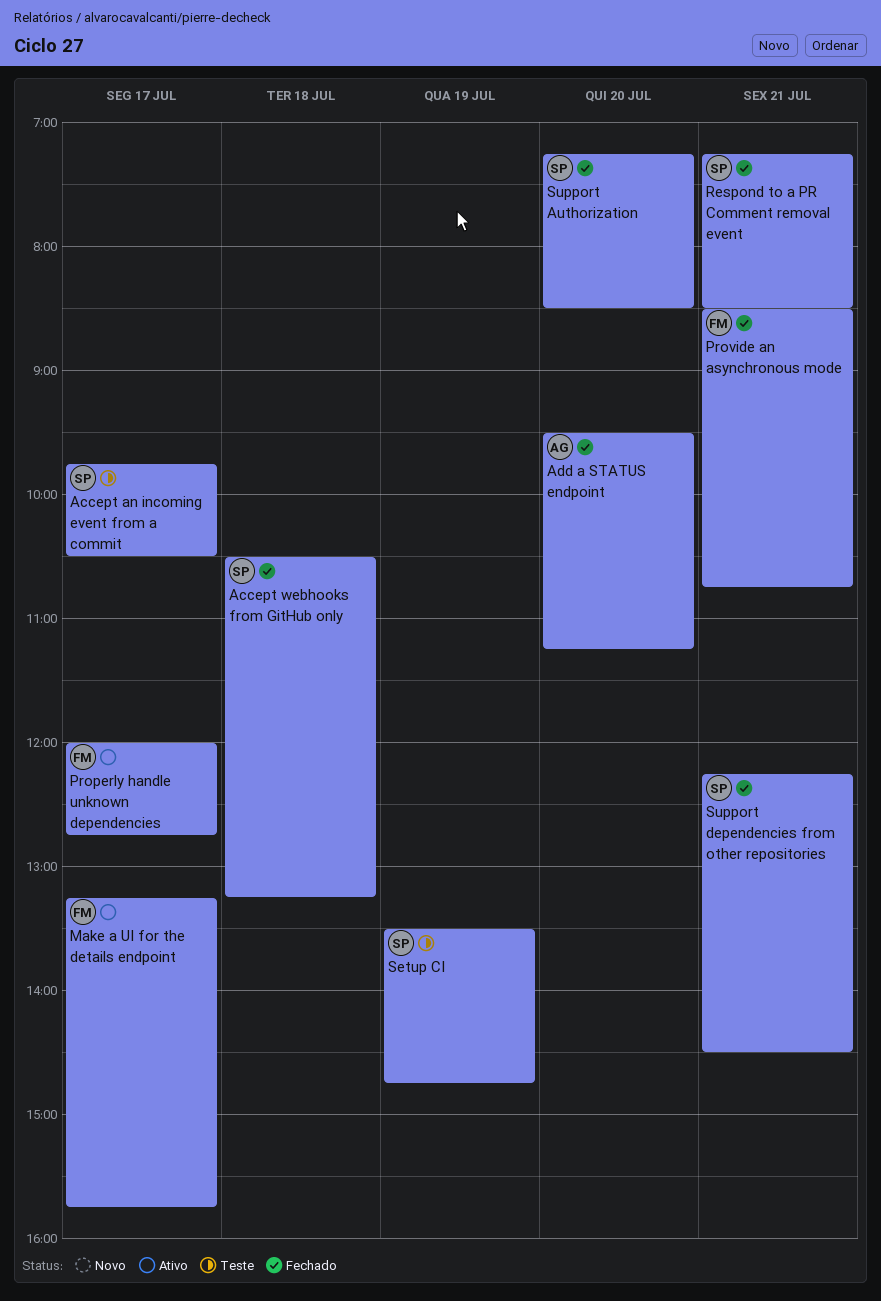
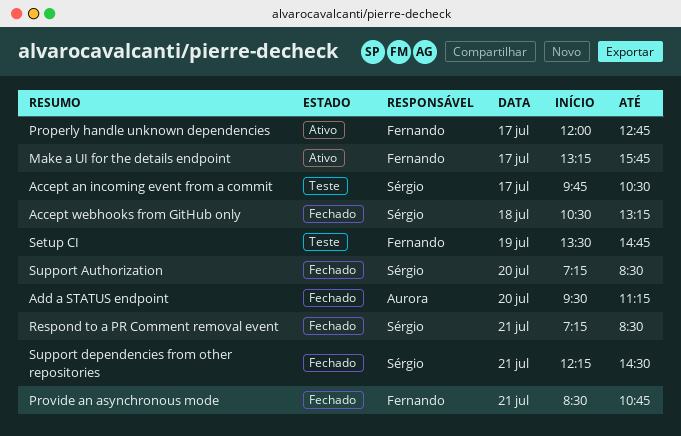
Setup CI, owner: Sérgio -> Fernando

